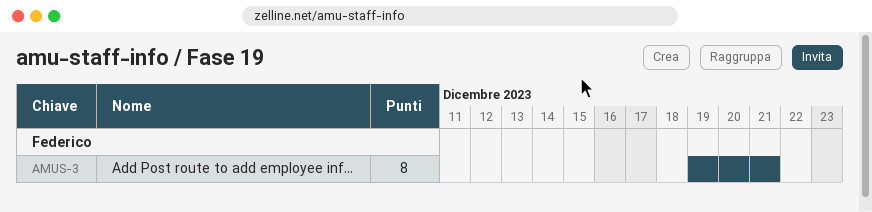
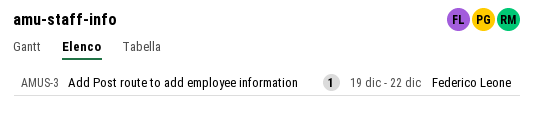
AMUS-3, estimate: 8 -> 1
AMUS-3, due: Dec 21 -> Dec 22

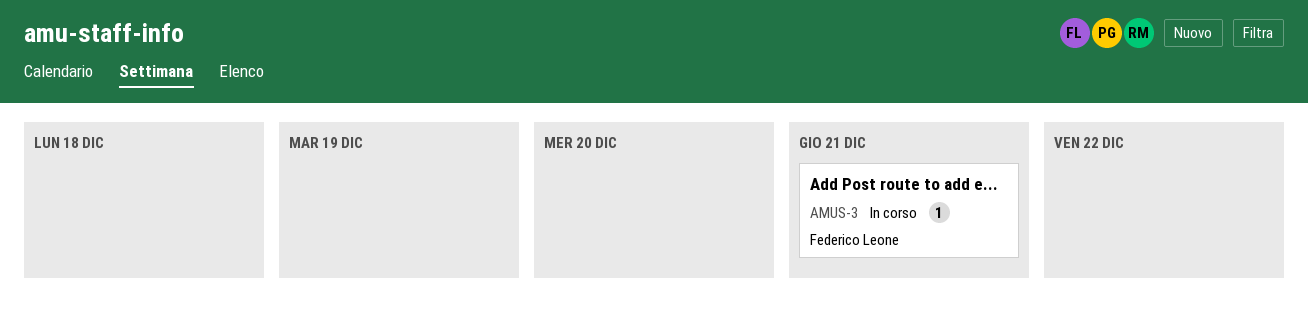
AMUS-3, due: Dec 22 -> Dec 21

